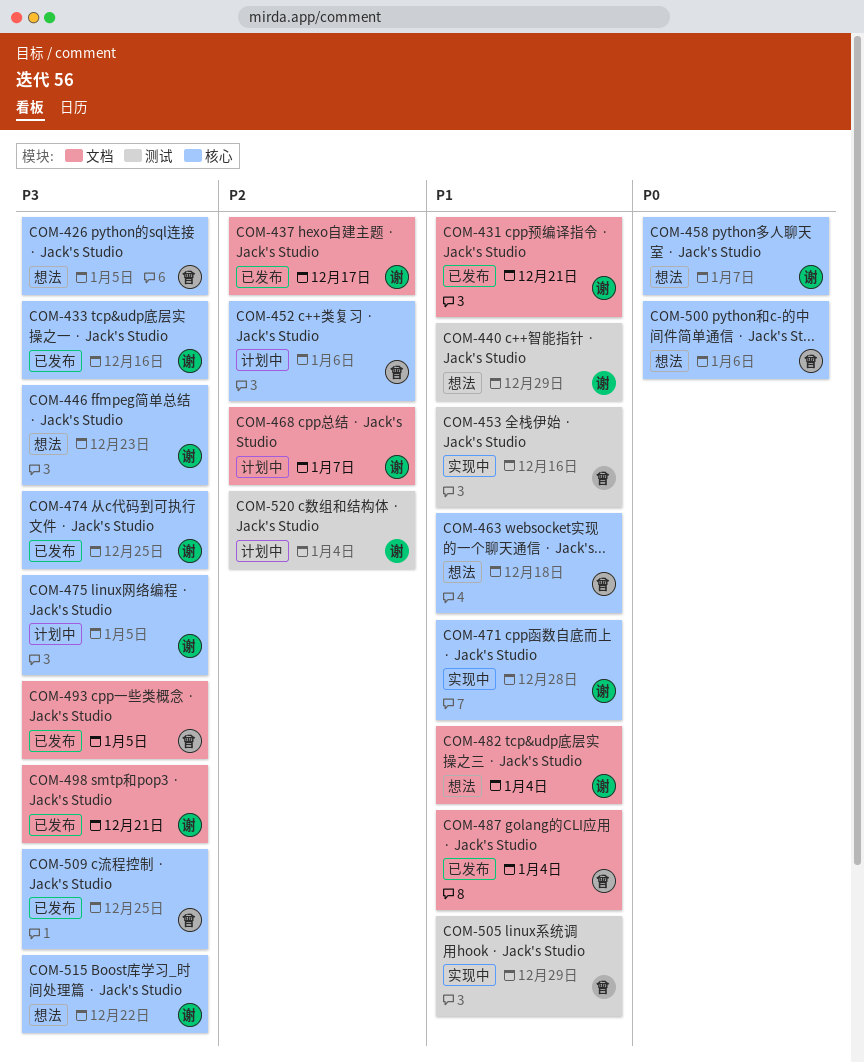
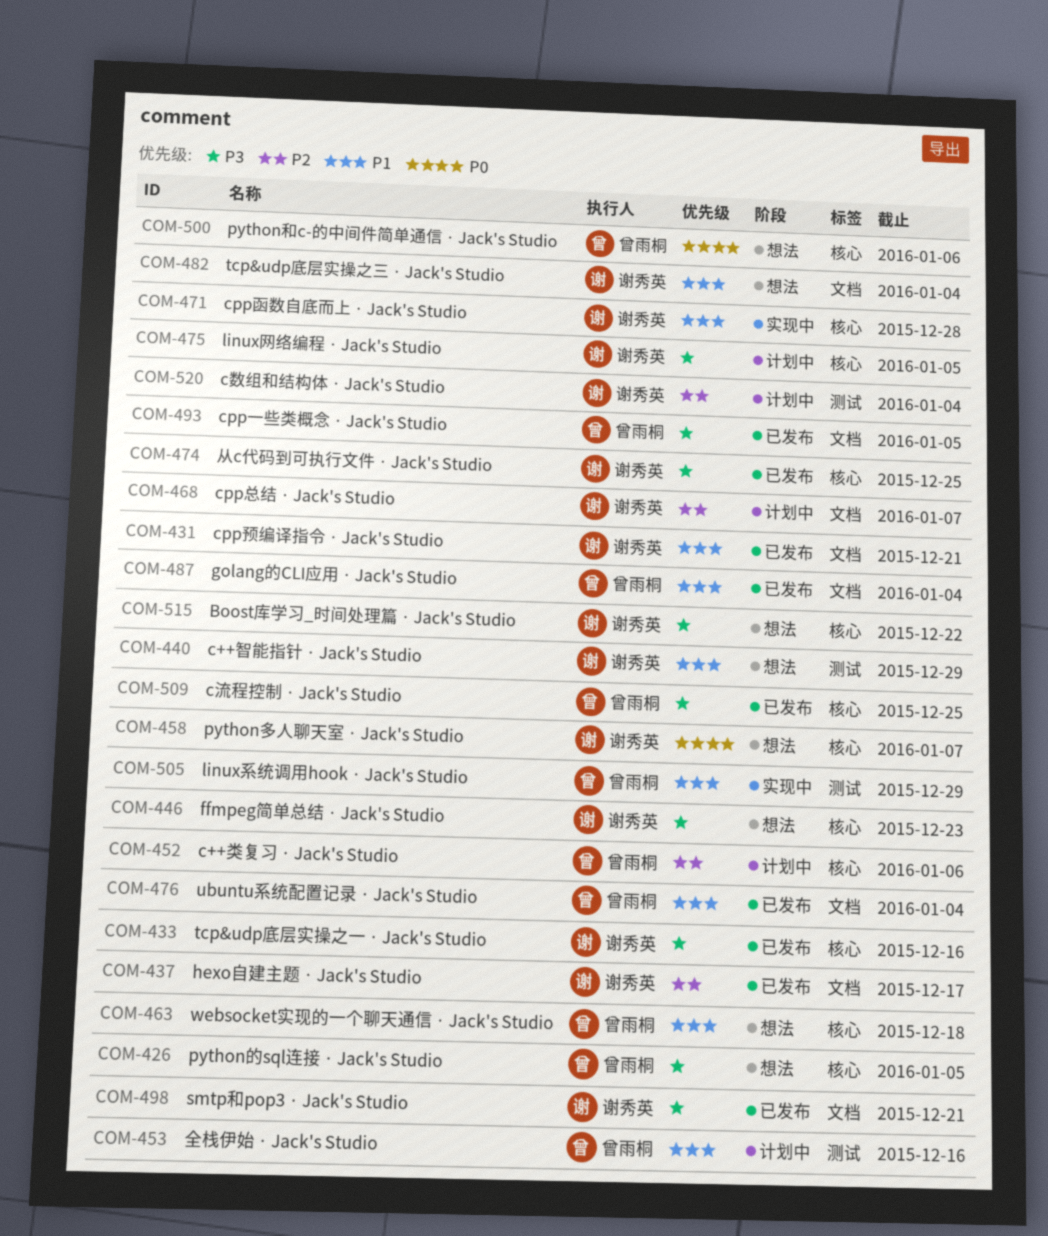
COM-453, status: 实现中 -> 计划中
COM-476: none -> present

